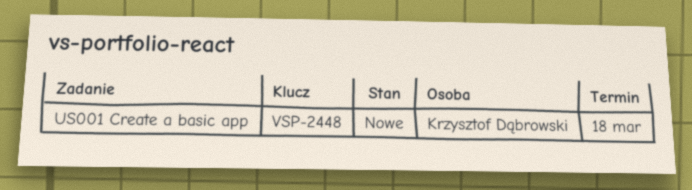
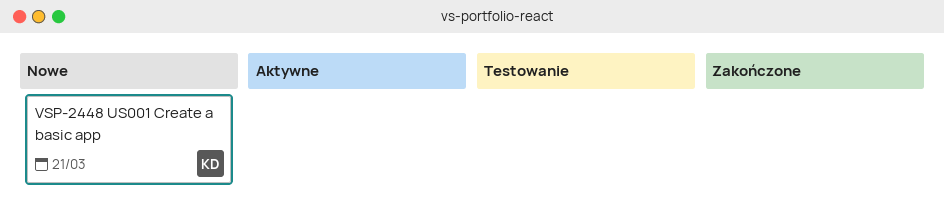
VSP-2448, due: Mar 18 -> Mar 21

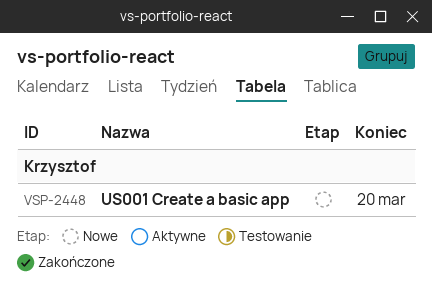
VSP-2448, due: Mar 21 -> Mar 20

